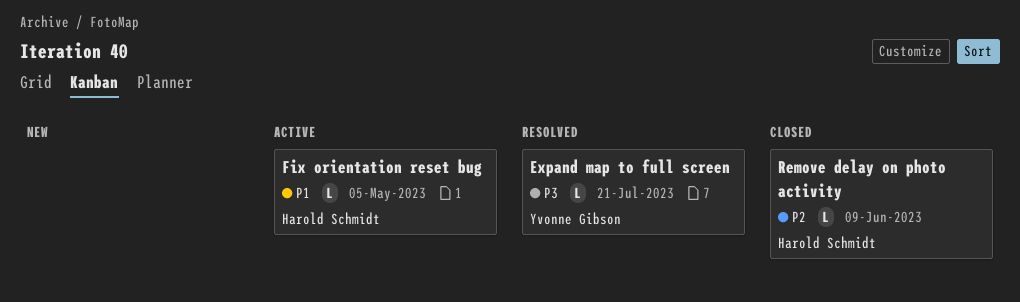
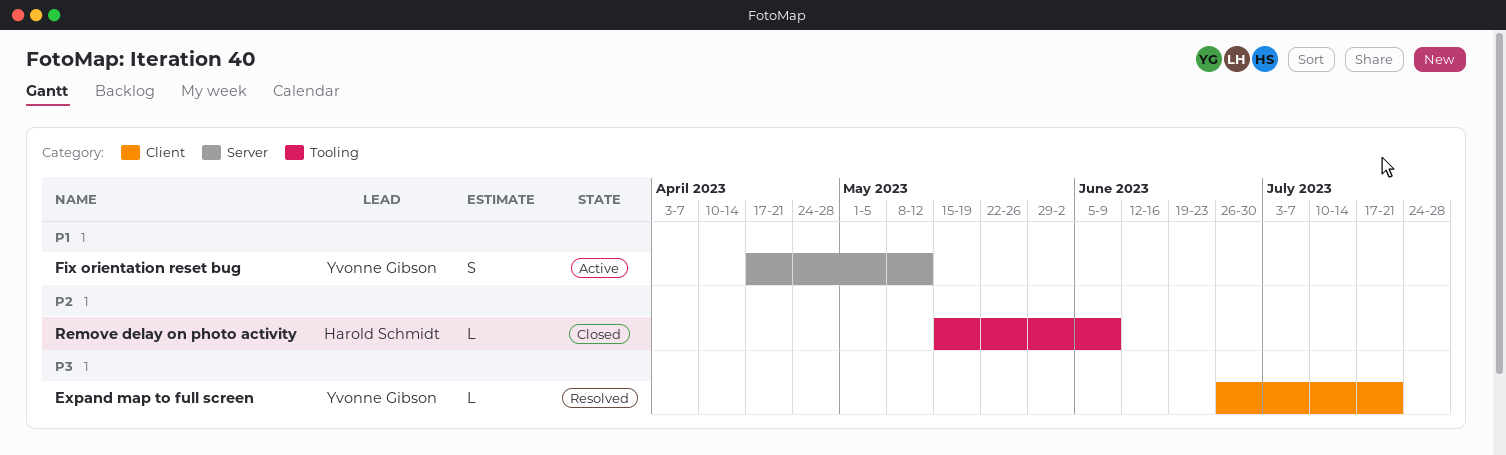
Fix orientation reset bug, owner: Harold Schmidt -> Yvonne Gibson
Fix orientation reset bug, estimate: L -> S
Fix orientation reset bug, due: May 5 -> May 12

